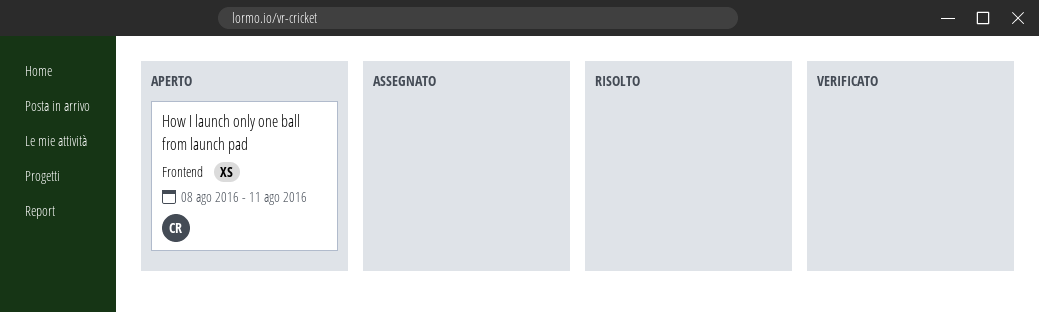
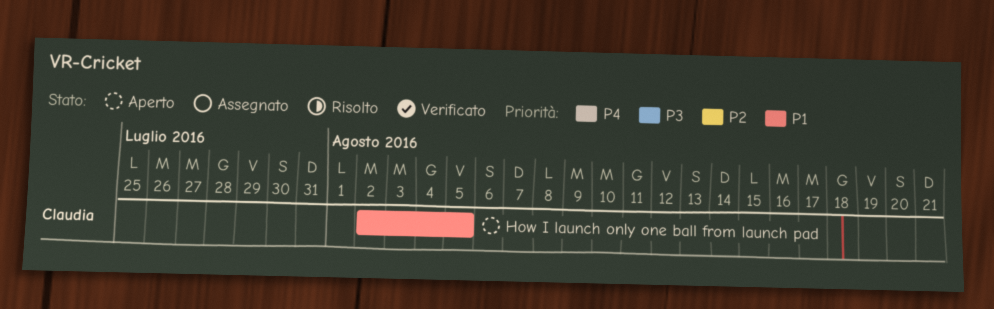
How I launch only one ball from launch pad, start: Aug 8 -> Aug 2
How I launch only one ball from launch pad, due: Aug 11 -> Aug 5

